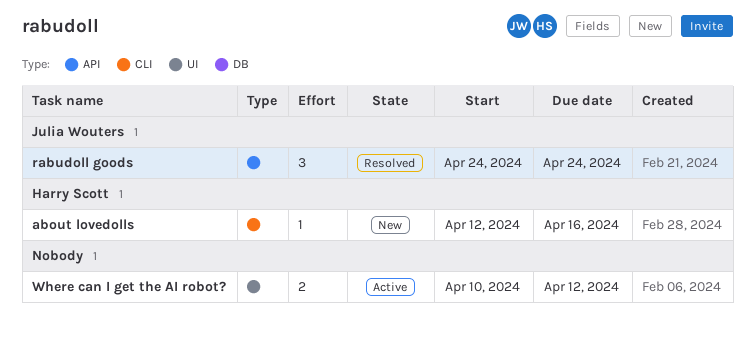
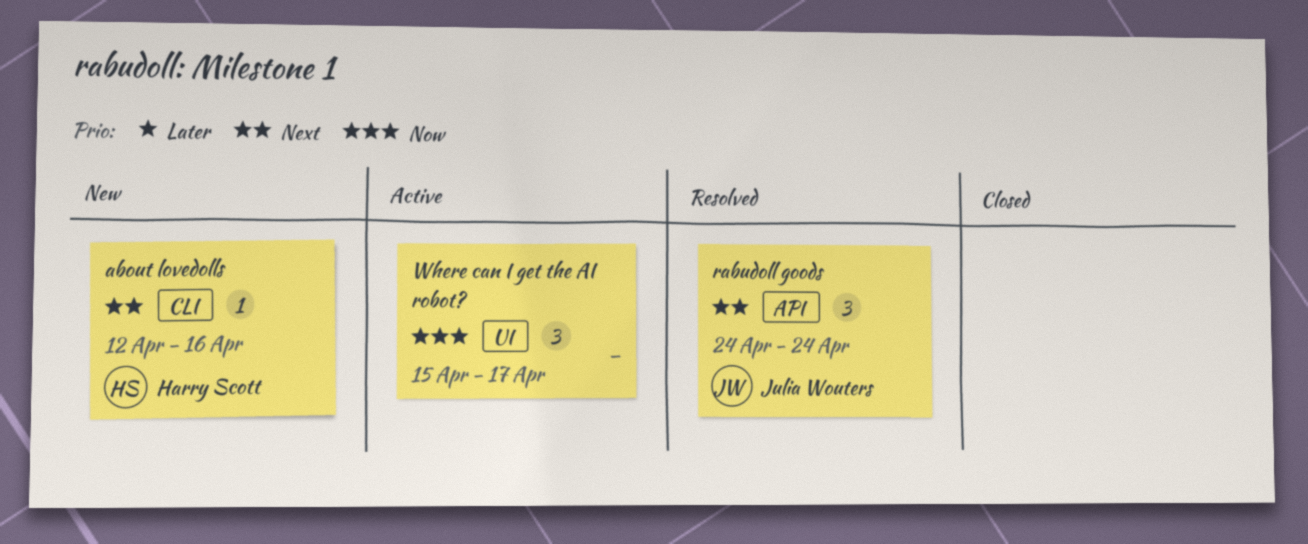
Where can I get the AI robot?, estimate: 2 -> 3
Where can I get the AI robot?, start: Apr 10 -> Apr 15
Where can I get the AI robot?, due: Apr 12 -> Apr 17

